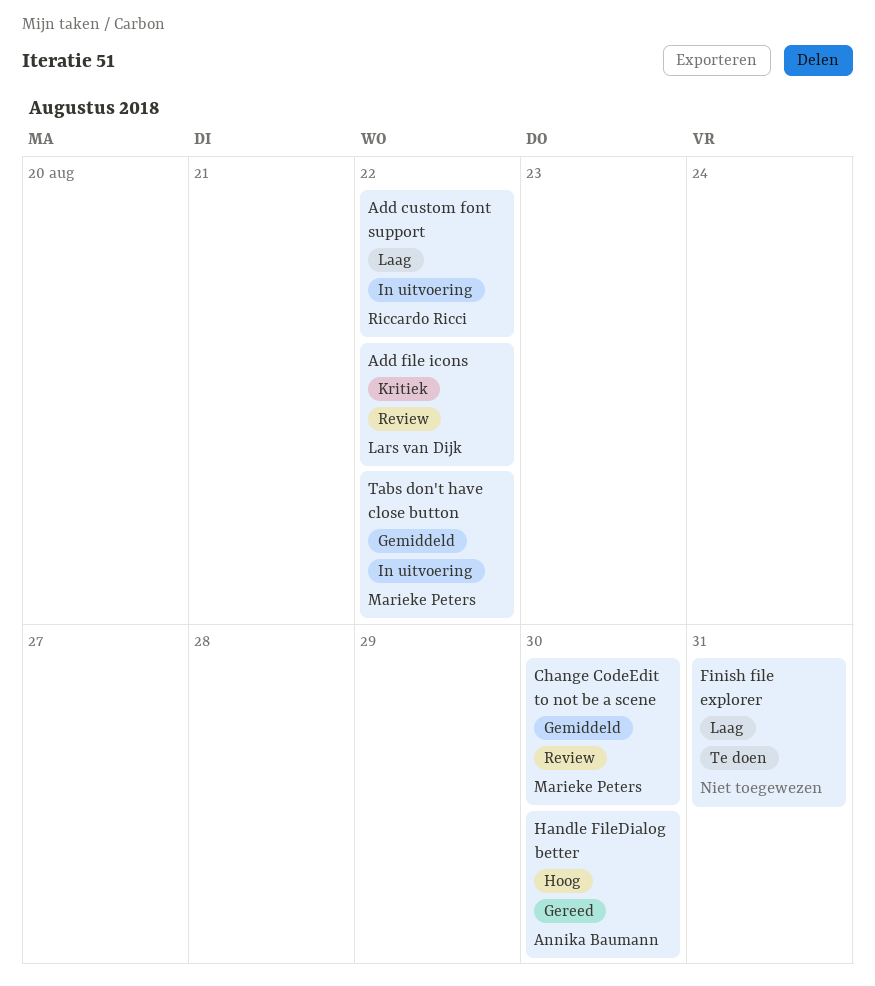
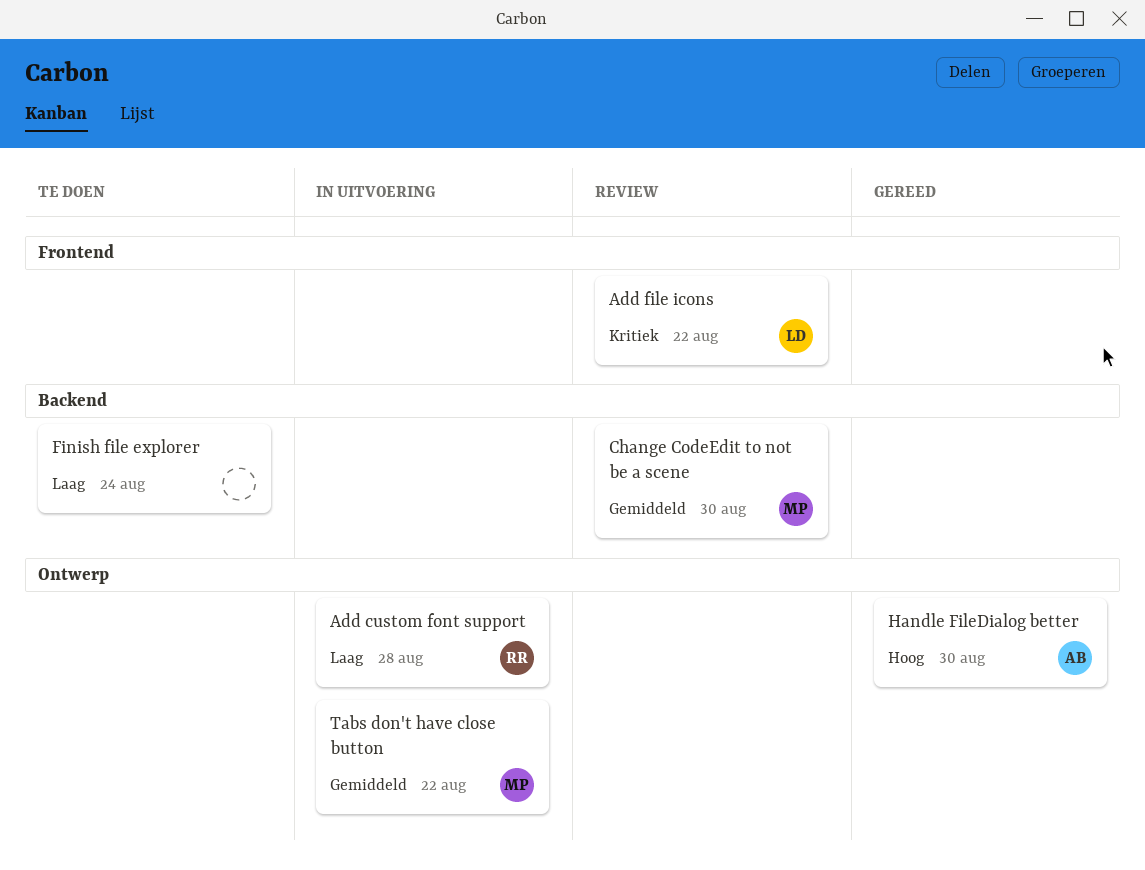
Add custom font support, due: Aug 22 -> Aug 28
Finish file explorer, due: Aug 31 -> Aug 24

